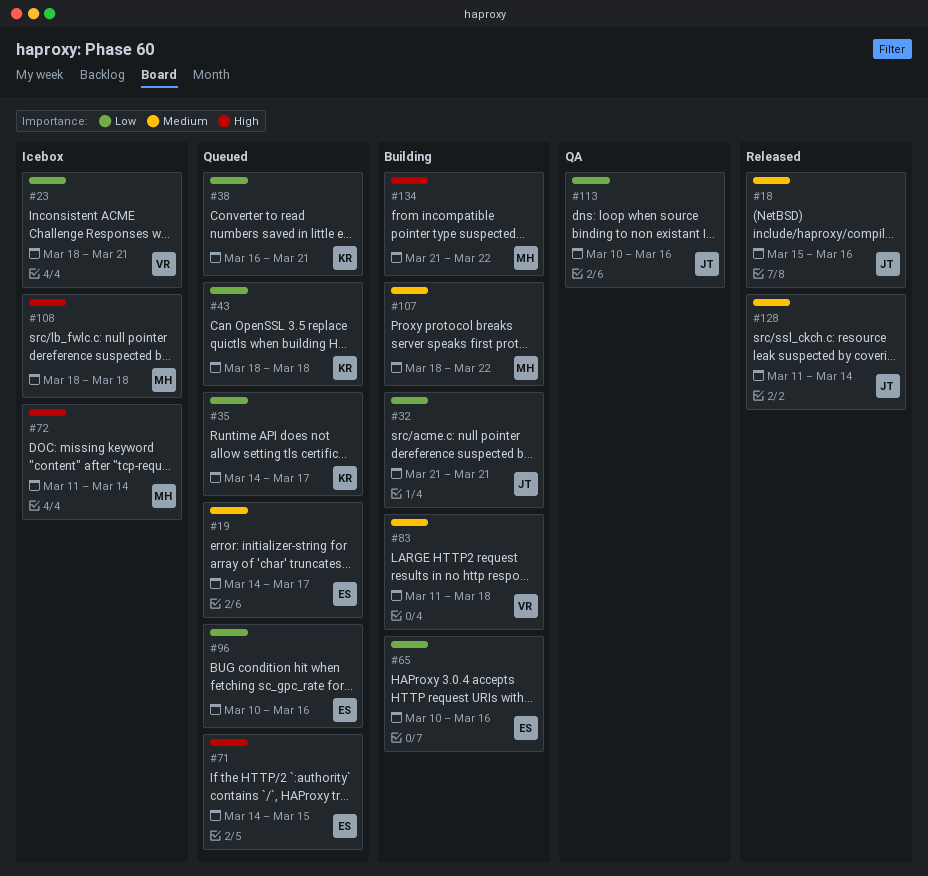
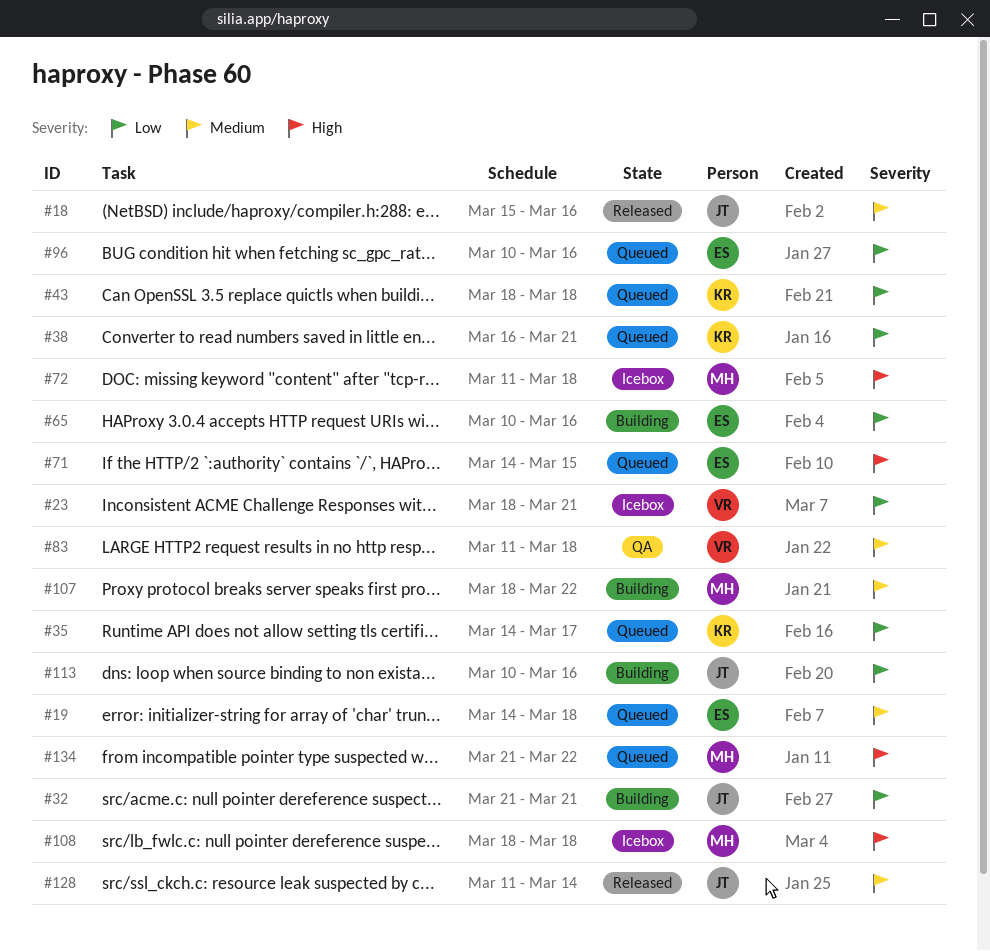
#19, due: Mar 17 -> Mar 18
#72, due: Mar 14 -> Mar 18
#83, status: Building -> QA
#113, status: QA -> Building
#134, status: Building -> Queued

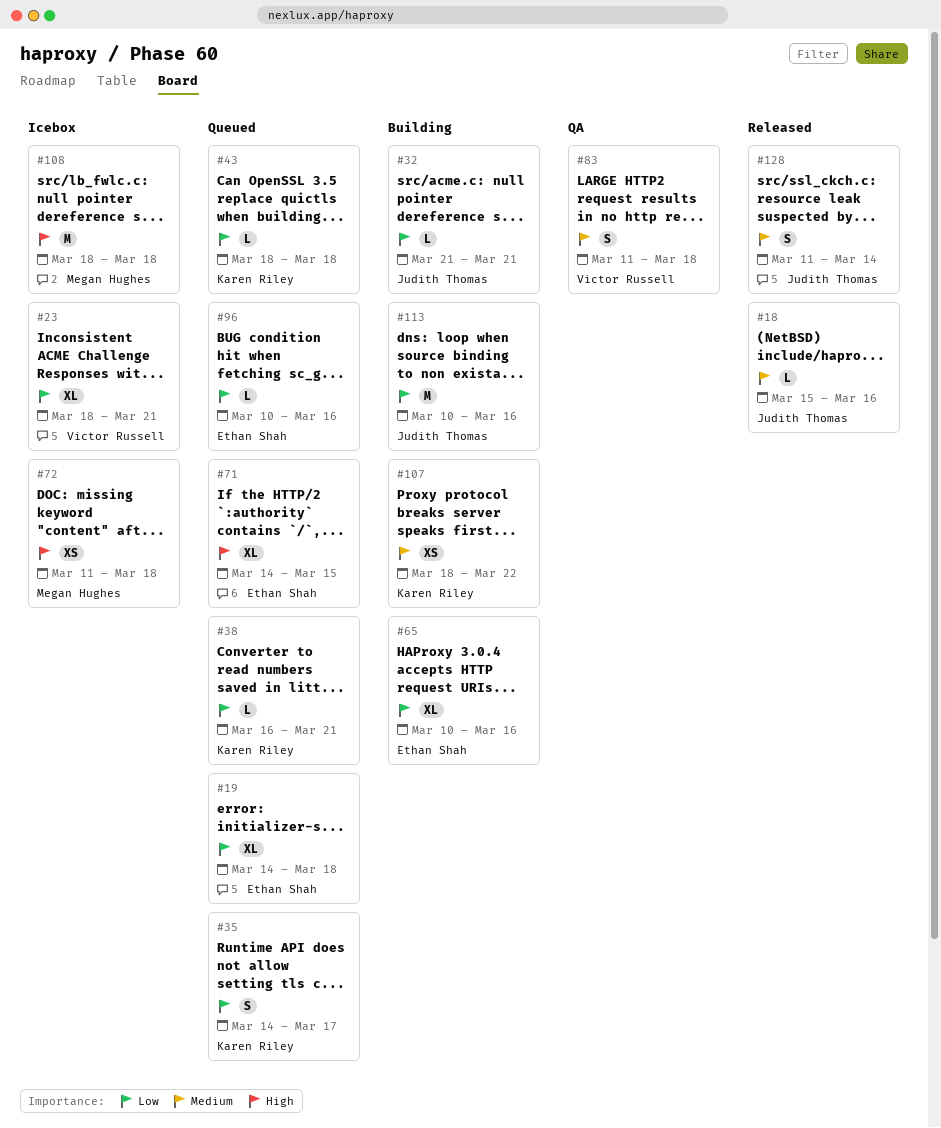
#19, priority: Medium -> Low
#107, owner: Megan Hughes -> Karen Riley
#134: present -> none

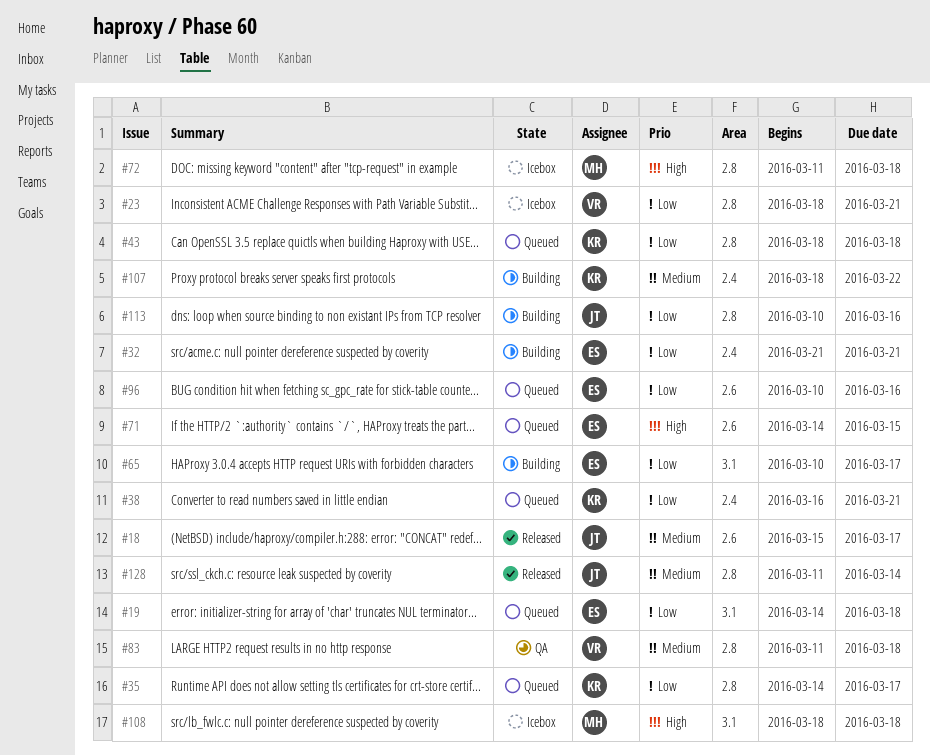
#18, due: Mar 16 -> Mar 17
#32, owner: Judith Thomas -> Ethan Shah
#65, due: Mar 16 -> Mar 17

